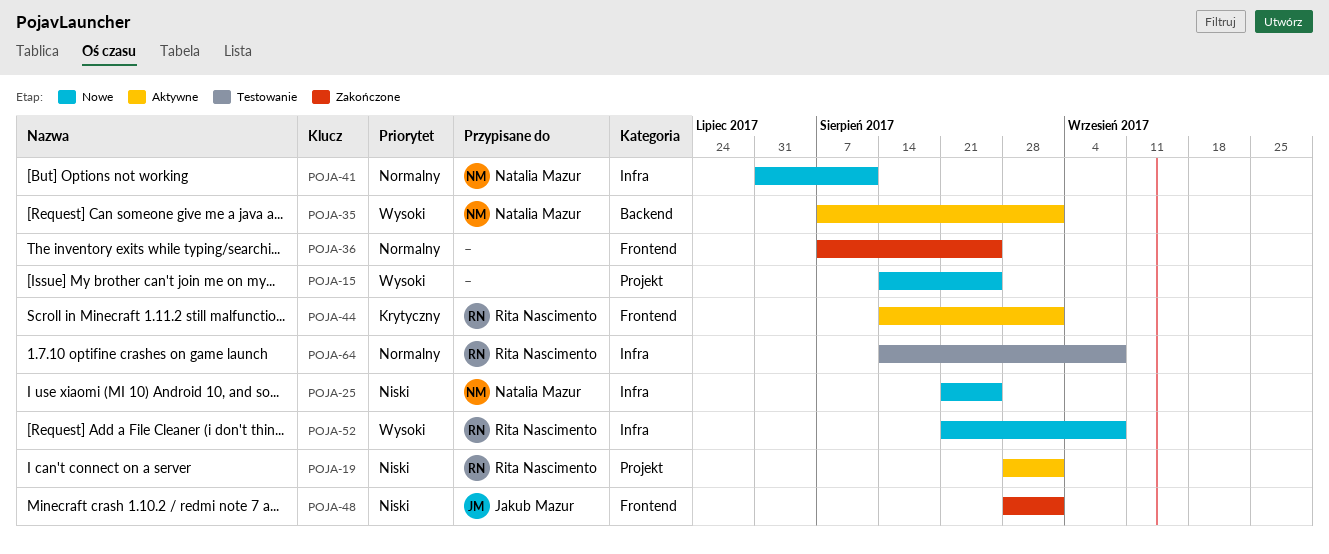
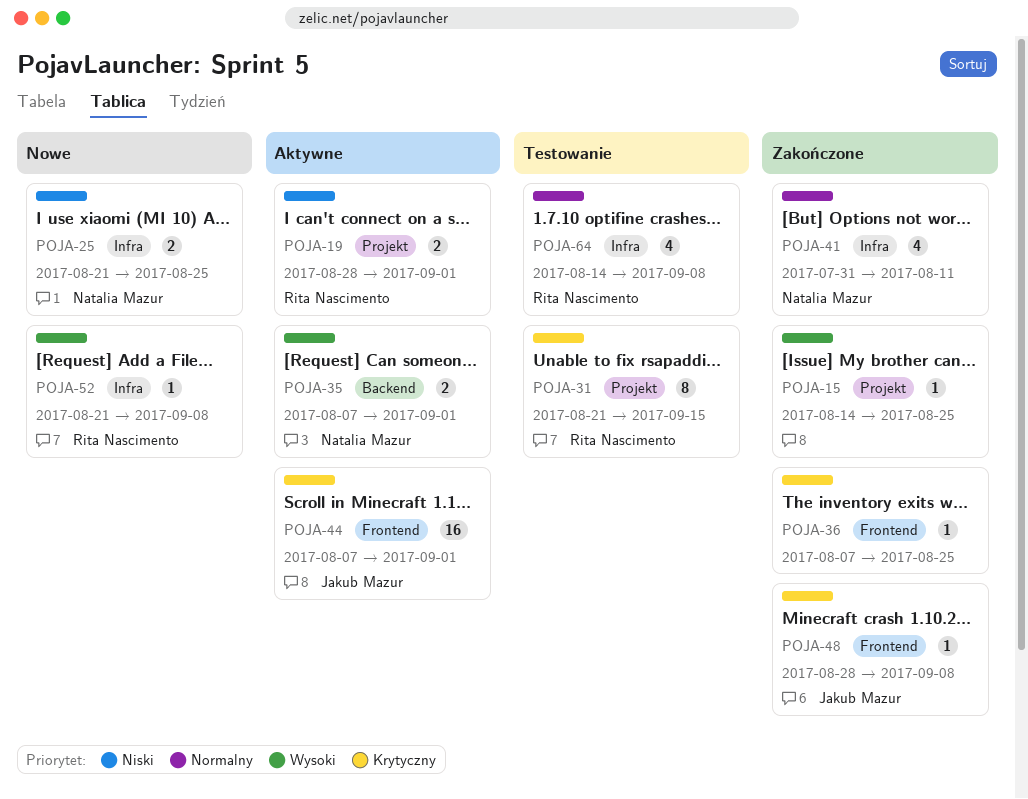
POJA-15, status: Nowe -> Zakończone
POJA-31: none -> present
POJA-36, priority: Normalny -> Krytyczny
POJA-41, status: Nowe -> Zakończone
POJA-44, owner: Rita Nascimento -> Jakub Mazur
POJA-44, start: Aug 14 -> Aug 7
POJA-48, priority: Niski -> Krytyczny
POJA-48, due: Sep 1 -> Sep 8

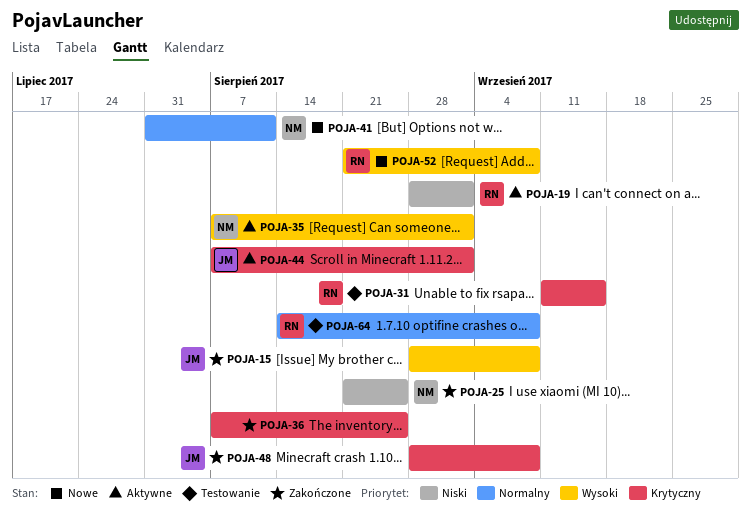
POJA-15, owner: none -> Jakub Mazur
POJA-15, start: Aug 14 -> Aug 28
POJA-15, due: Aug 25 -> Sep 8
POJA-25, status: Nowe -> Zakończone
POJA-31, start: Aug 21 -> Sep 11
POJA-41, status: Zakończone -> Nowe

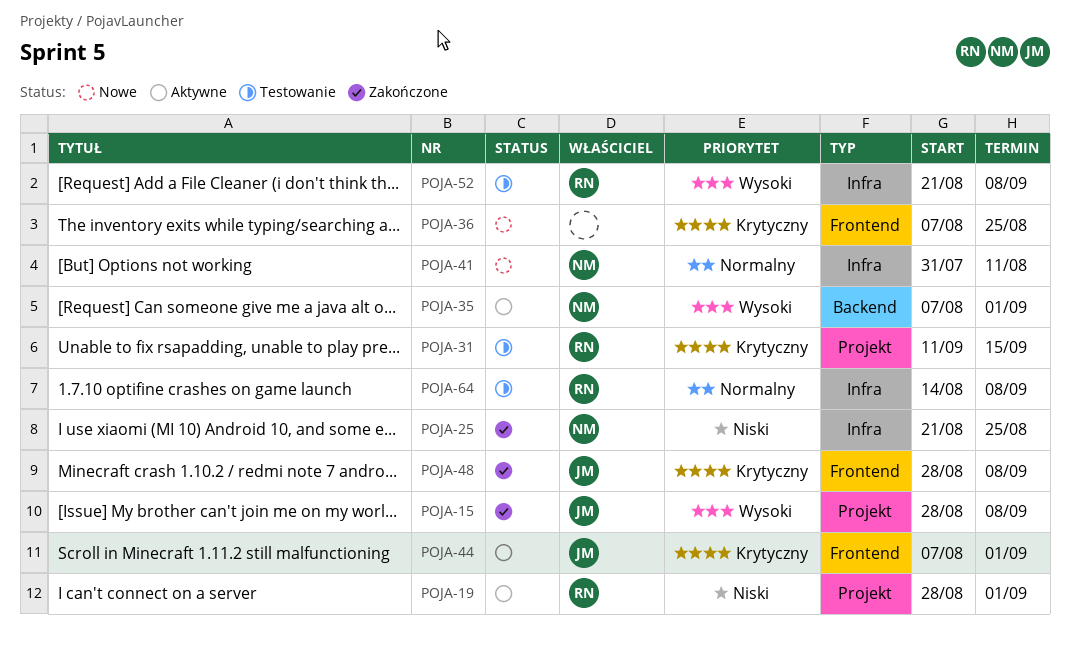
POJA-36, status: Zakończone -> Nowe
POJA-52, status: Nowe -> Testowanie

